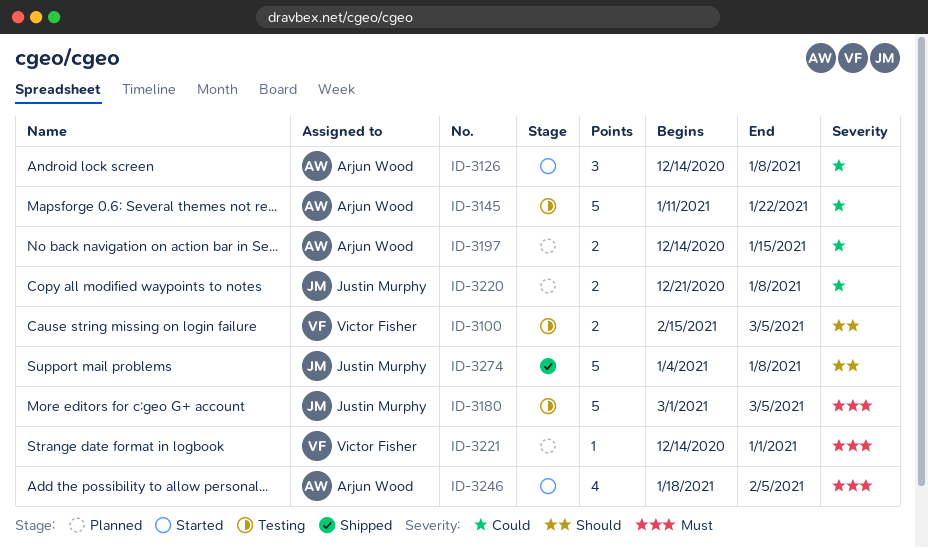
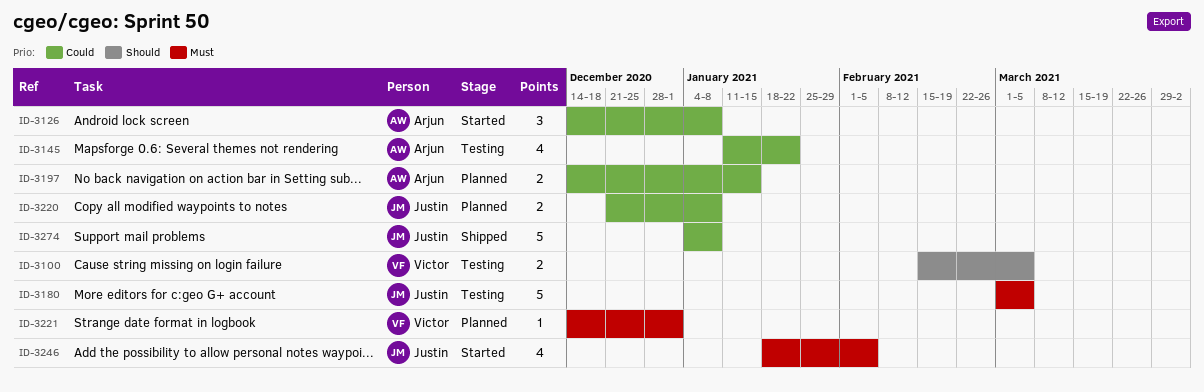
ID-3145, estimate: 5 -> 4
ID-3246, owner: Arjun Wood -> Justin Murphy
ID-3274, priority: Should -> Could

